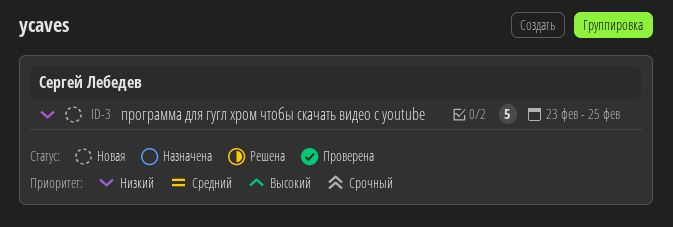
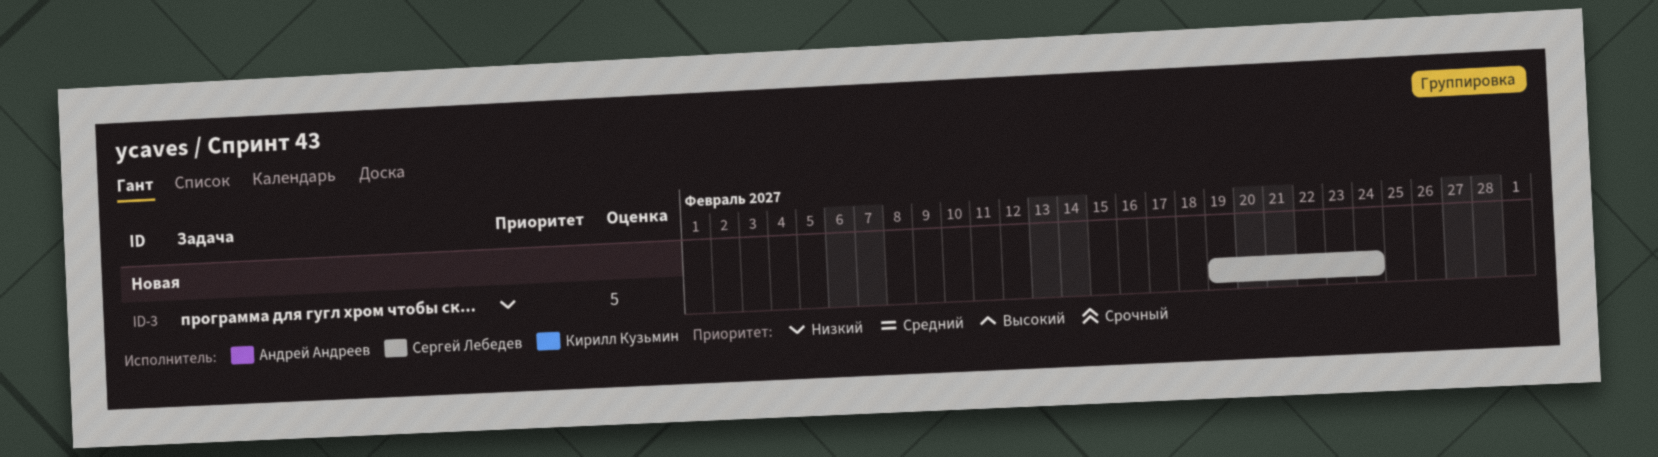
ID-3, start: Feb 23 -> Feb 19
ID-3, due: Feb 25 -> Feb 24

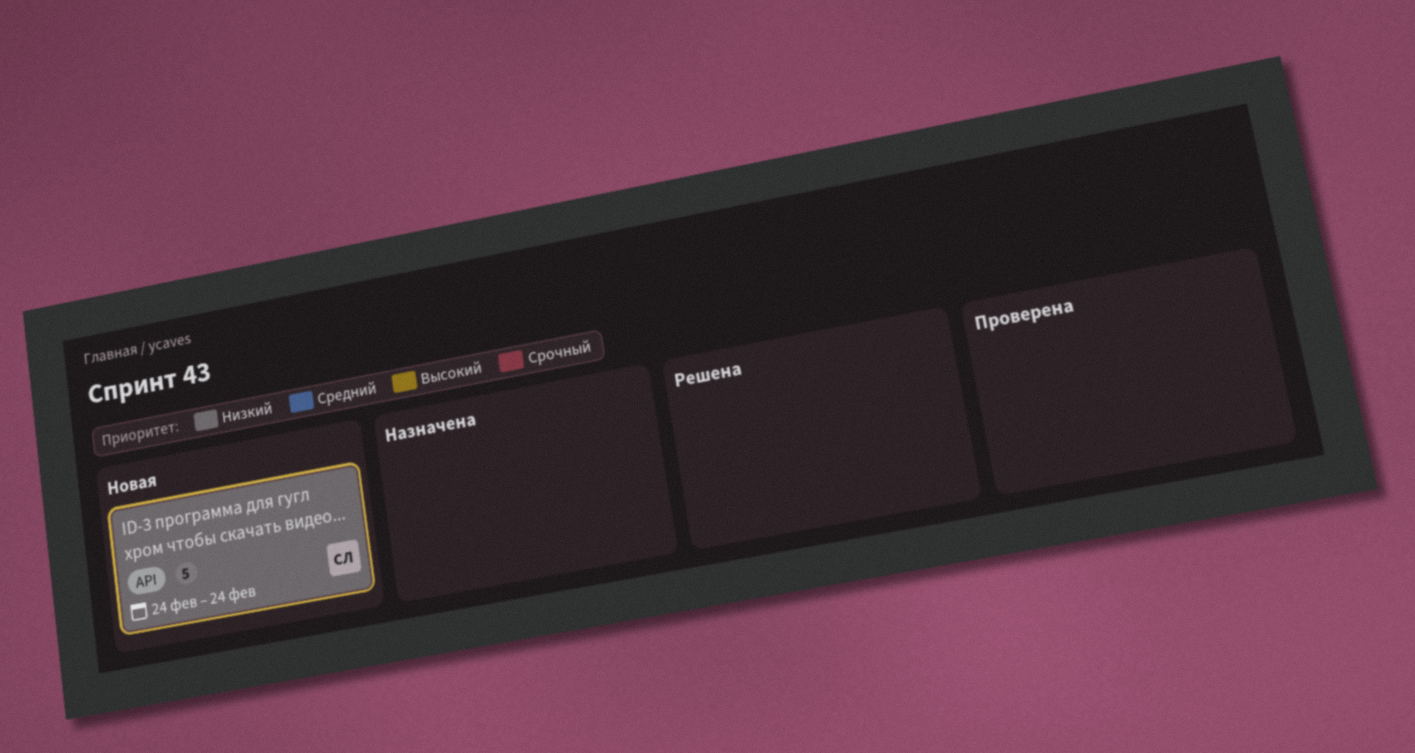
ID-3, start: Feb 19 -> Feb 24

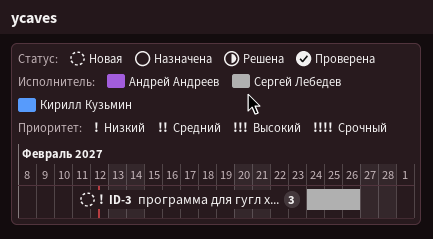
ID-3, estimate: 5 -> 3
ID-3, due: Feb 24 -> Feb 26

